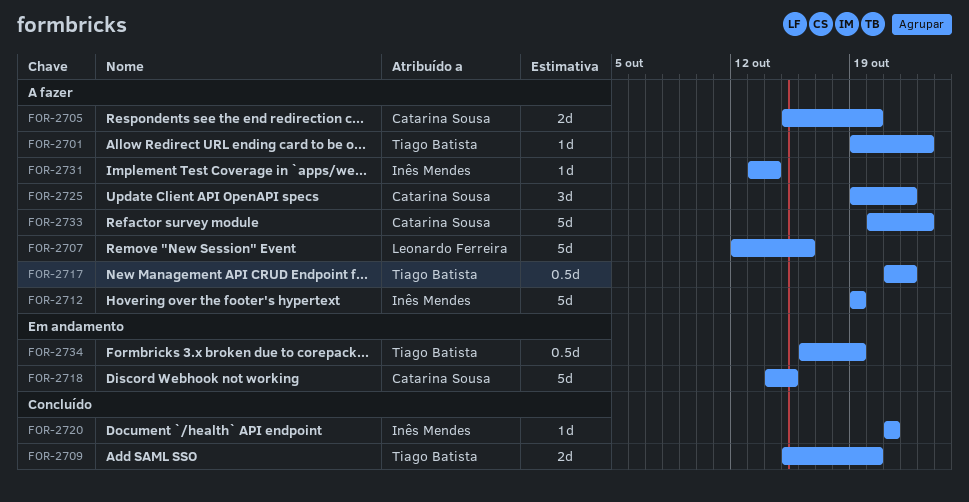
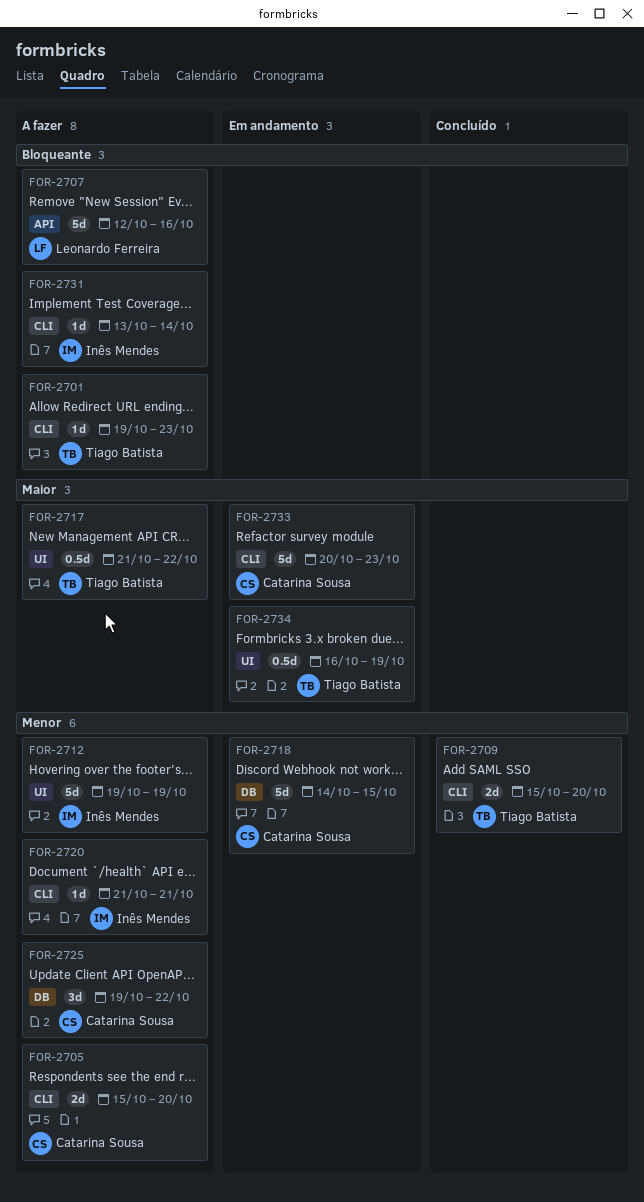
FOR-2720, status: Concluído -> A fazer
FOR-2733, status: A fazer -> Em andamento

